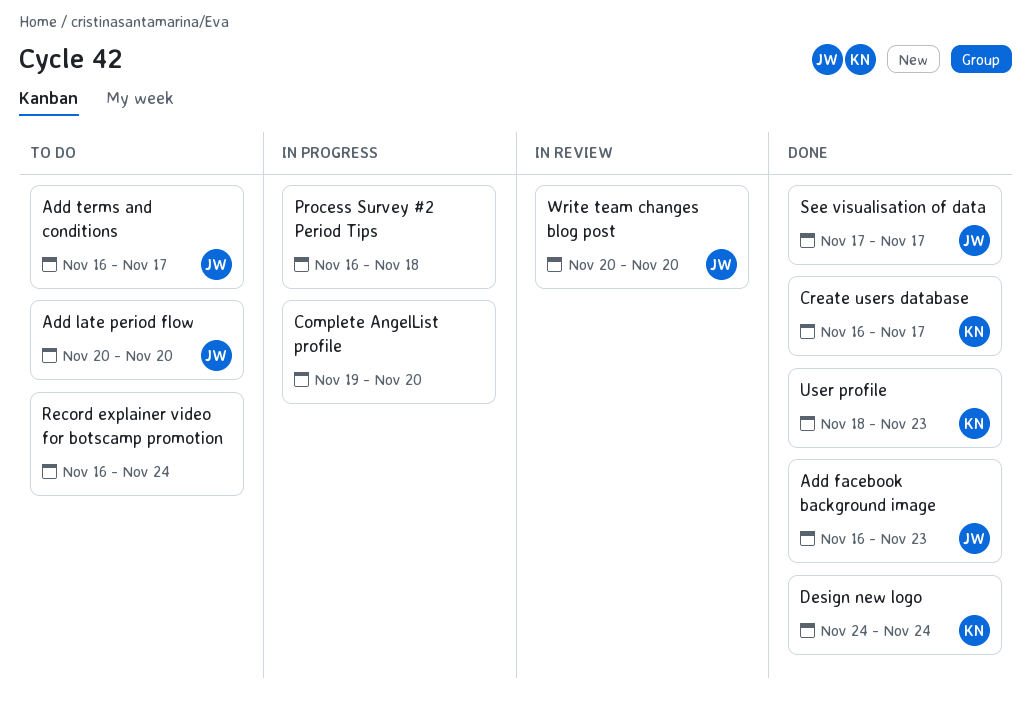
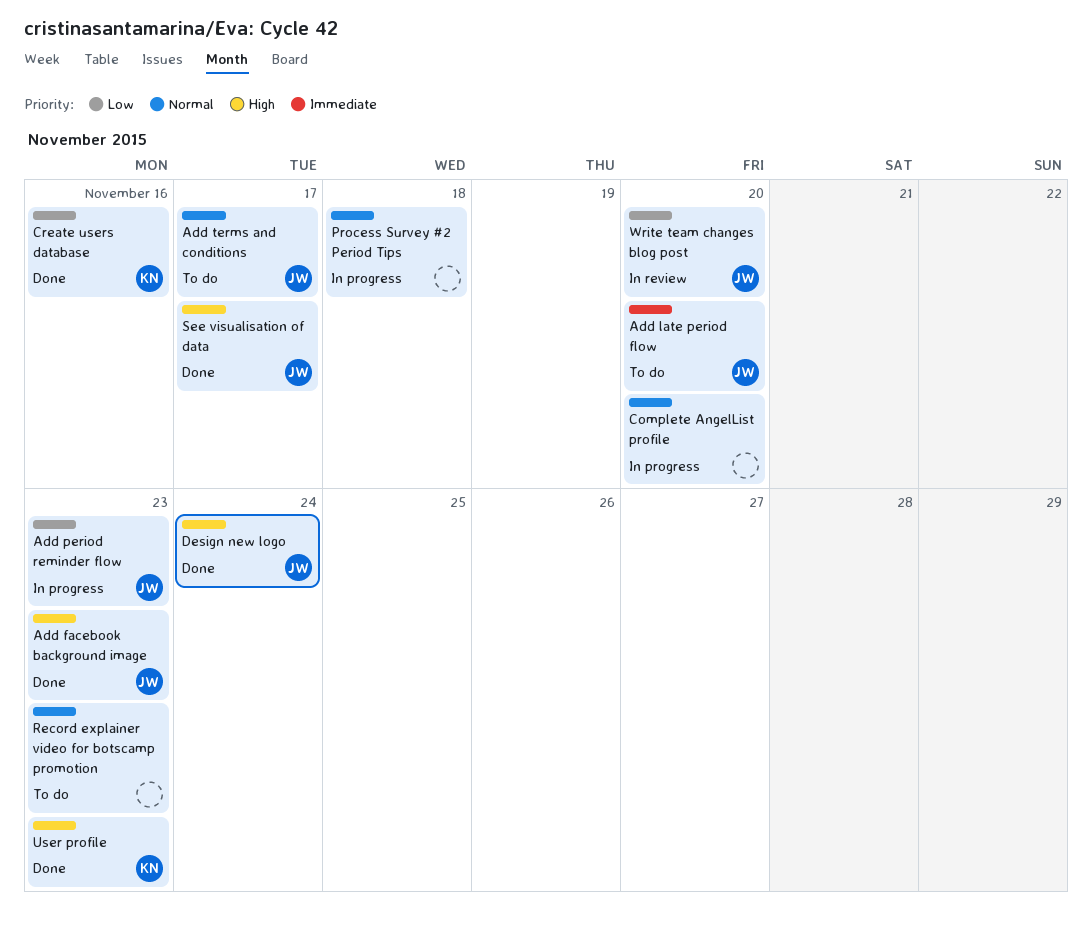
Add period reminder flow: none -> present
Create users database, due: Nov 17 -> Nov 16
Design new logo, owner: KN -> JW
Record explainer video for botscamp promotion, due: Nov 24 -> Nov 23

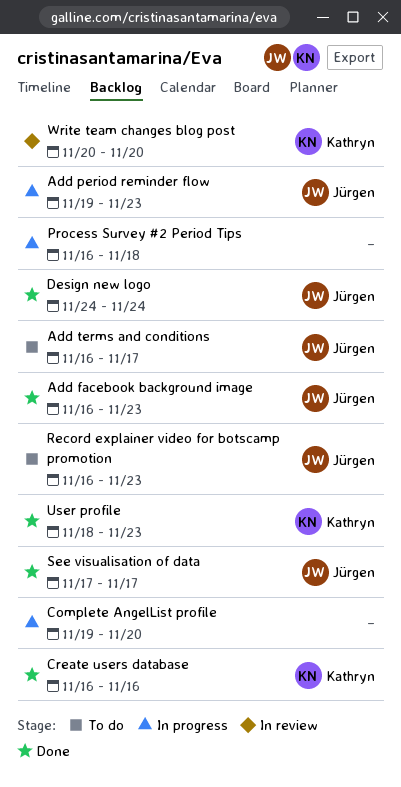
Add late period flow: present -> none
Record explainer video for botscamp promotion, owner: none -> Jürgen
Write team changes blog post, owner: Jürgen -> Kathryn

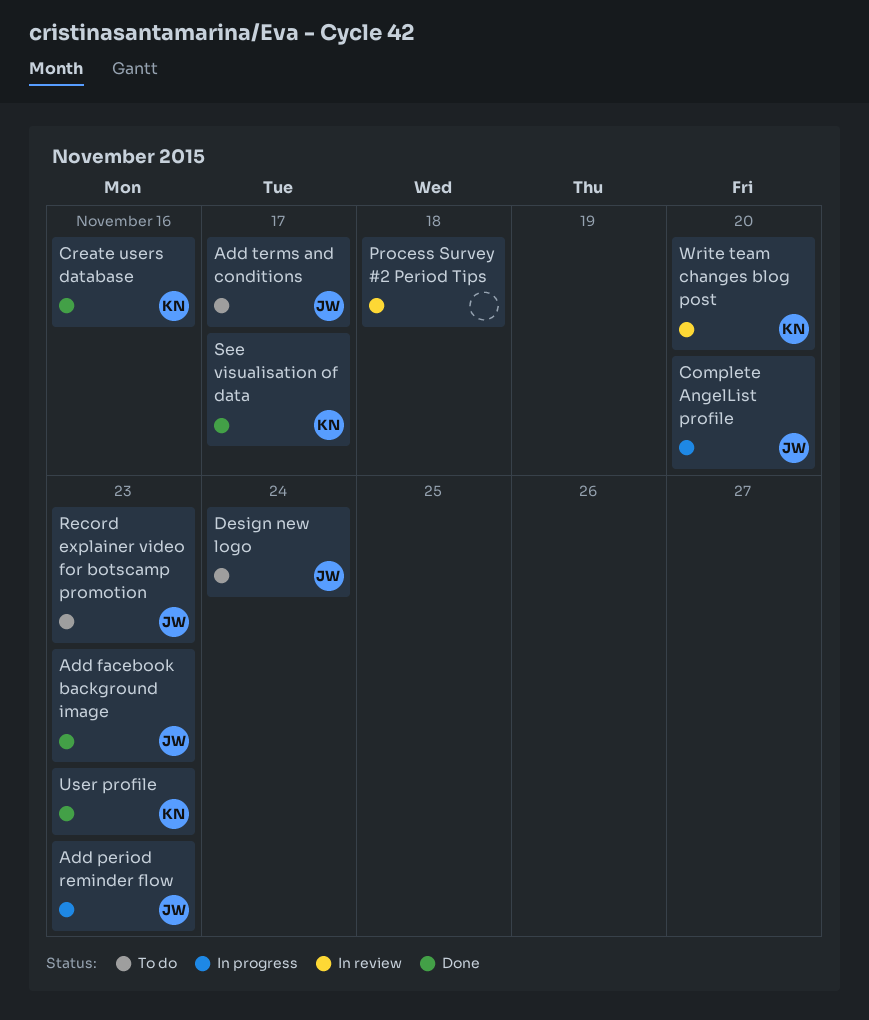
Complete AngelList profile, owner: none -> Jürgen
Design new logo, status: Done -> To do
Process Survey #2 Period Tips, status: In progress -> In review
See visualisation of data, owner: Jürgen -> Kathryn

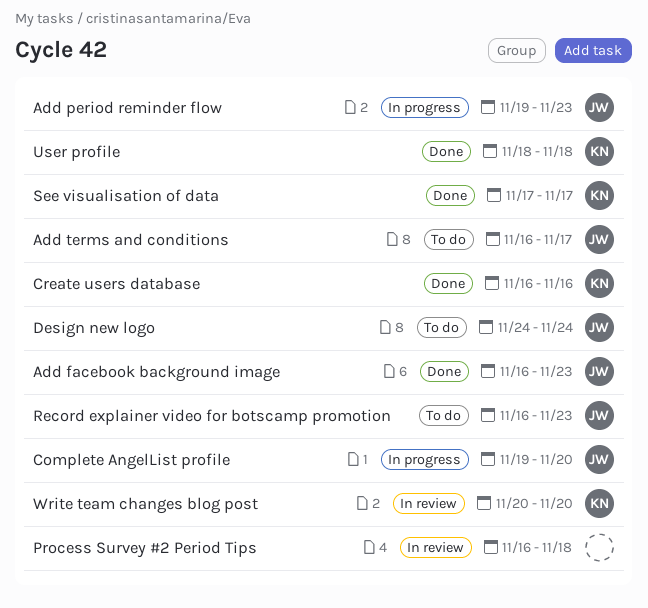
User profile, due: Nov 23 -> Nov 18

